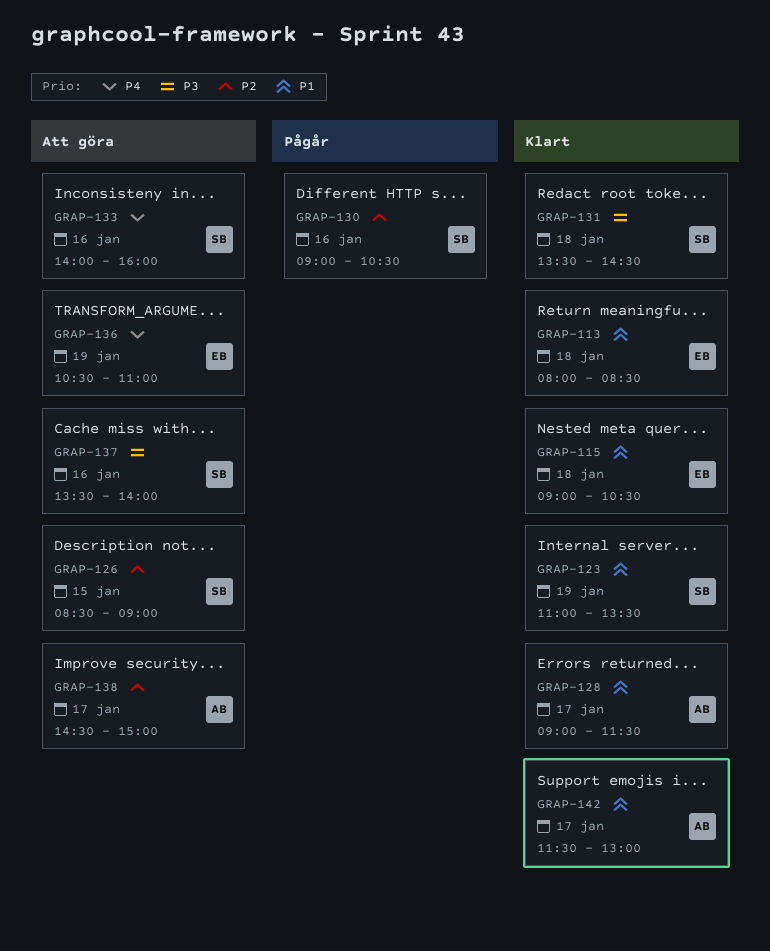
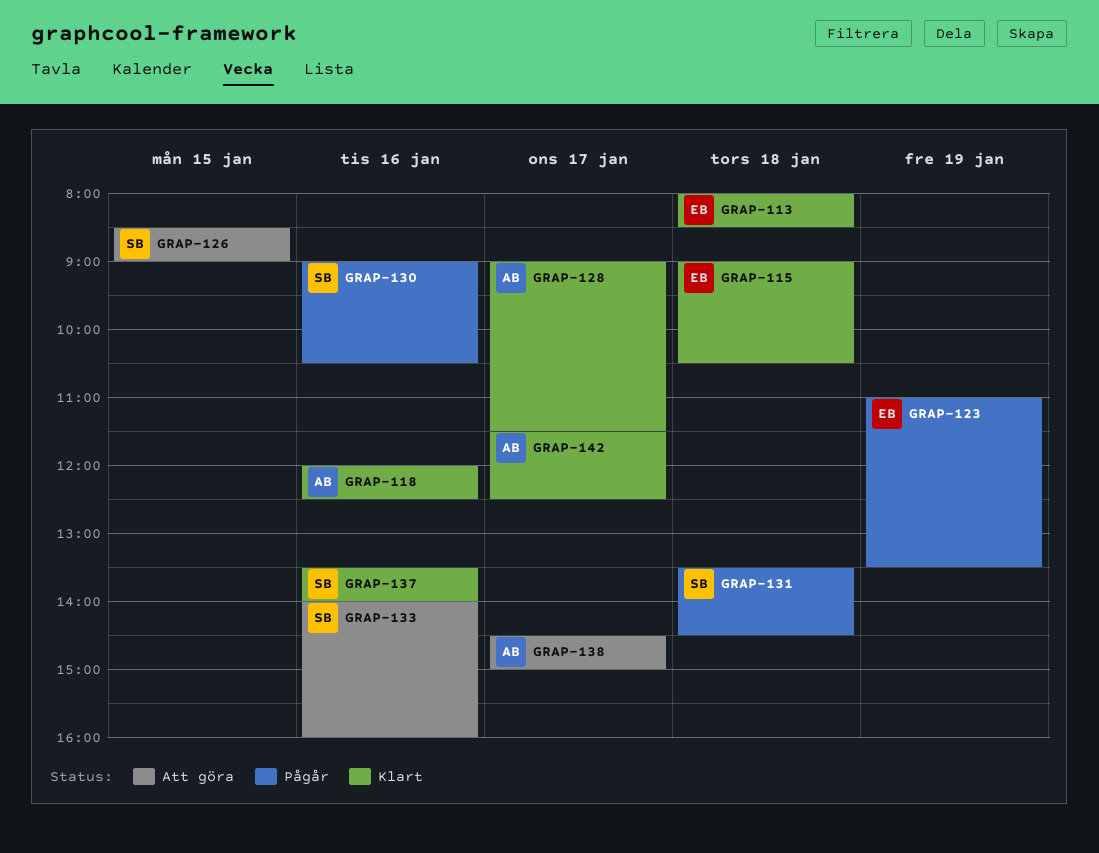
GRAP-118: none -> present
GRAP-123, status: Klart -> Pågår
GRAP-123, owner: SB -> EB
GRAP-131, status: Klart -> Pågår
GRAP-136: present -> none
GRAP-137, status: Att göra -> Klart
GRAP-142, ends: 13:00 -> 12:30

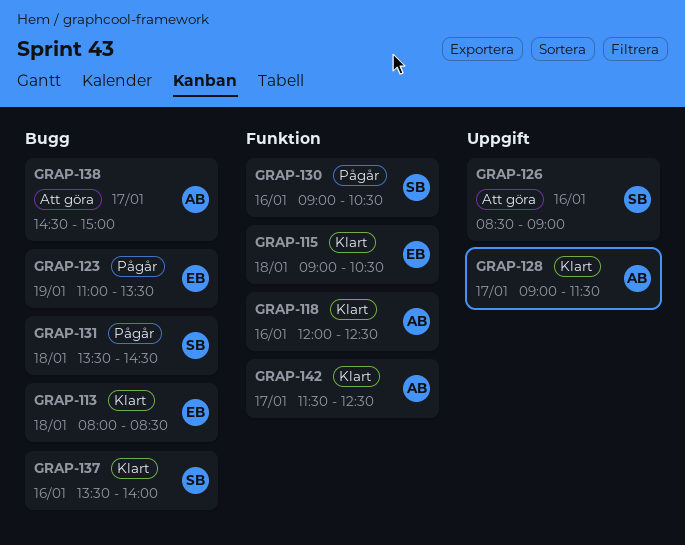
GRAP-126, day: Jan 15 -> Jan 16
GRAP-133: present -> none

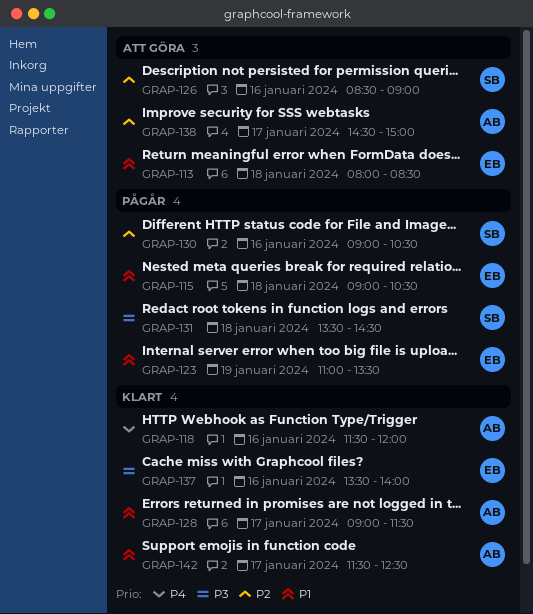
GRAP-113, status: Klart -> Att göra
GRAP-115, status: Klart -> Pågår
GRAP-118, begins: 12:00 -> 11:30
GRAP-118, ends: 12:30 -> 12:00
GRAP-137, owner: SB -> EB

